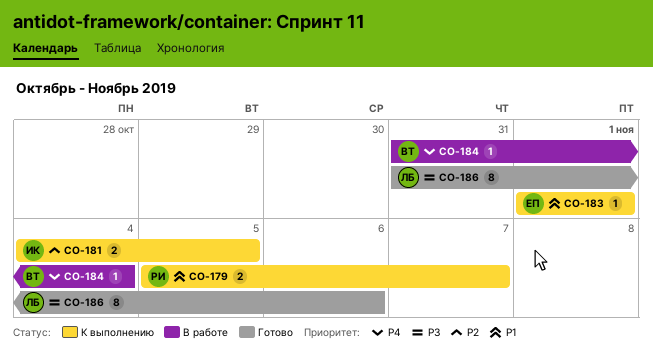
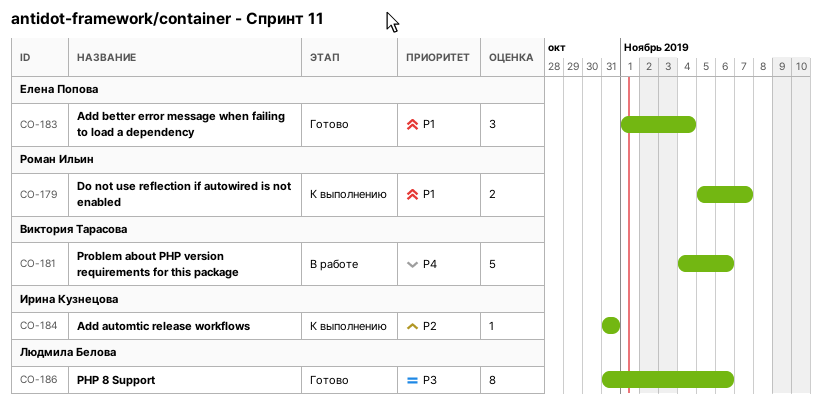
CO-181, status: К выполнению -> В работе
CO-181, owner: Ирина Кузнецова -> Виктория Тарасова
CO-181, priority: P2 -> P4
CO-181, estimate: 2 -> 5
CO-181, due: Nov 5 -> Nov 6
CO-183, status: К выполнению -> Готово
CO-183, estimate: 1 -> 3
CO-183, due: Nov 1 -> Nov 4
CO-184, status: В работе -> К выполнению
CO-184, owner: Виктория Тарасова -> Ирина Кузнецова
CO-184, priority: P4 -> P2
CO-184, due: Nov 4 -> Oct 31

